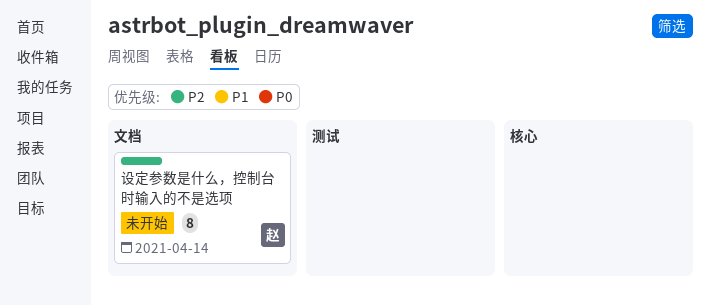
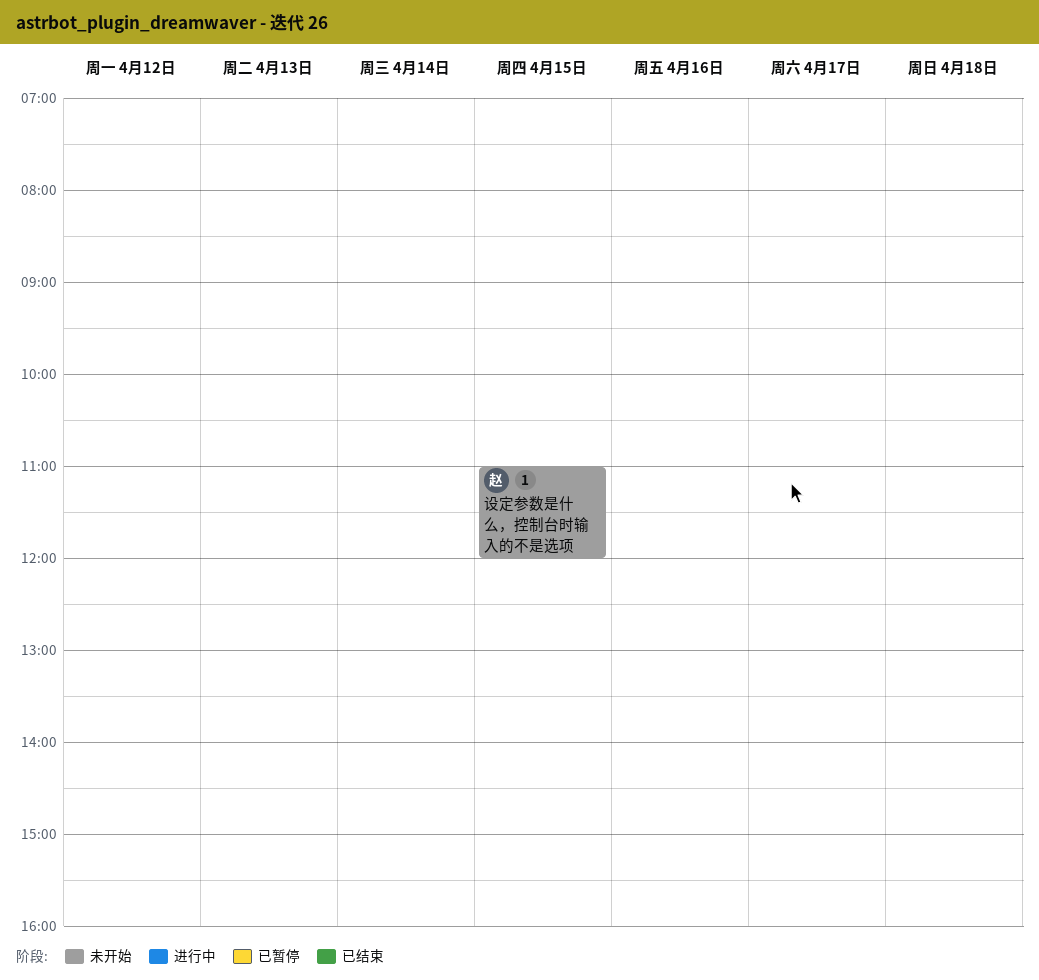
设定参数是什么，控制台时输入的不是选项, estimate: 8 -> 1
设定参数是什么，控制台时输入的不是选项, day: Apr 14 -> Apr 15

